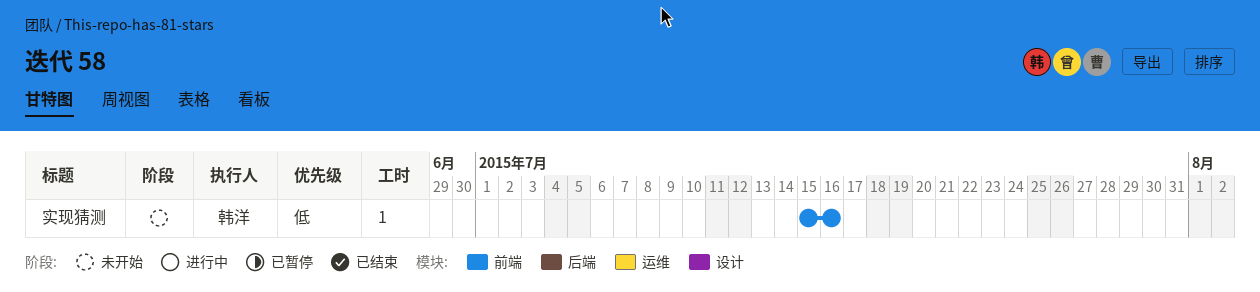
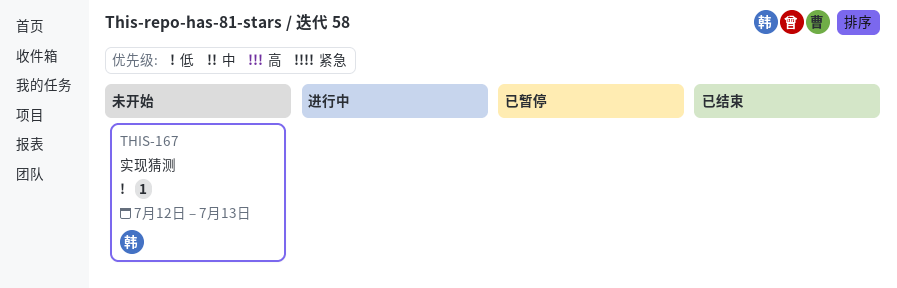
实现猜测, start: Jul 15 -> Jul 12
实现猜测, due: Jul 16 -> Jul 13

